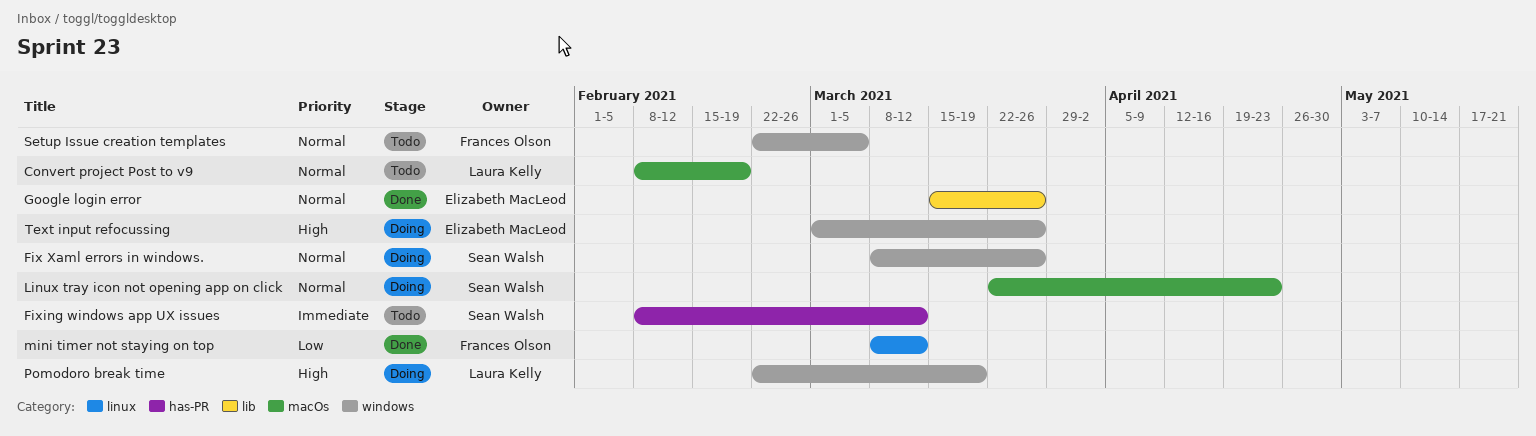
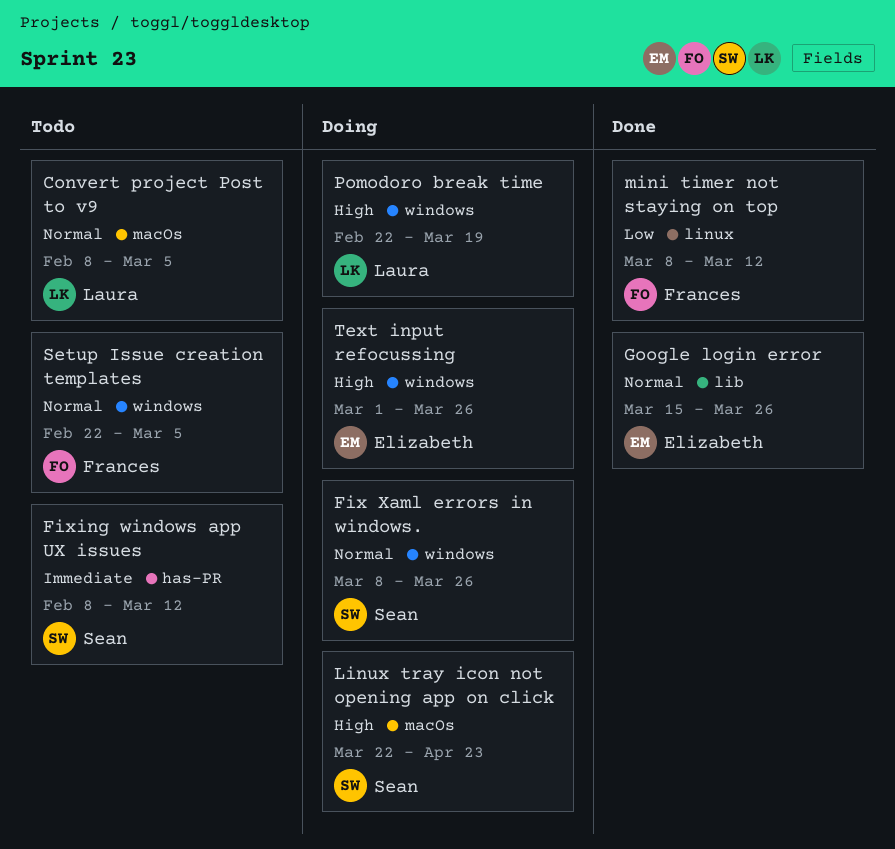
Convert project Post to v9, due: Feb 19 -> Mar 5
Linux tray icon not opening app on click, priority: Normal -> High

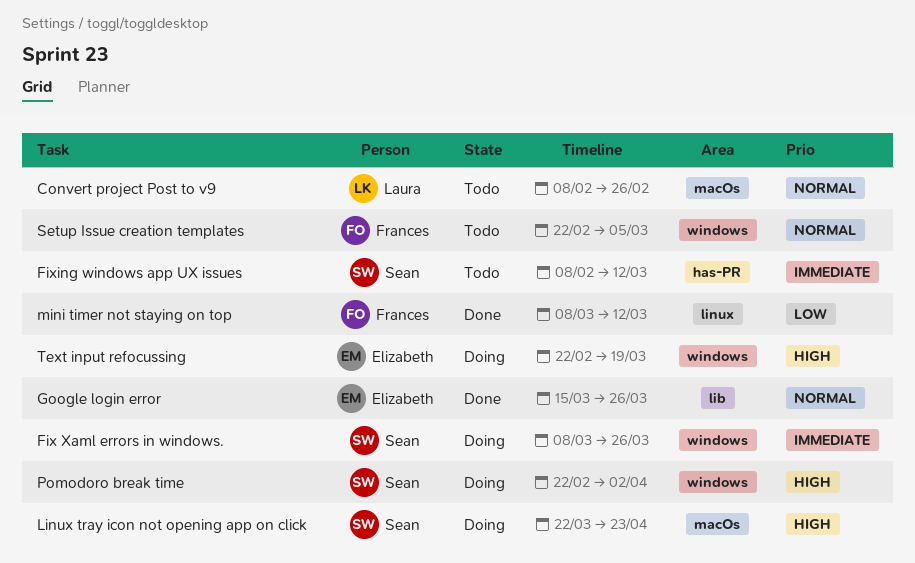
Convert project Post to v9, due: Mar 5 -> Feb 26
Fix Xaml errors in windows., priority: Normal -> Immediate
Pomodoro break time, owner: Laura -> Sean
Pomodoro break time, due: Mar 19 -> Apr 2
Text input refocussing, start: Mar 1 -> Feb 22
Text input refocussing, due: Mar 26 -> Mar 19

